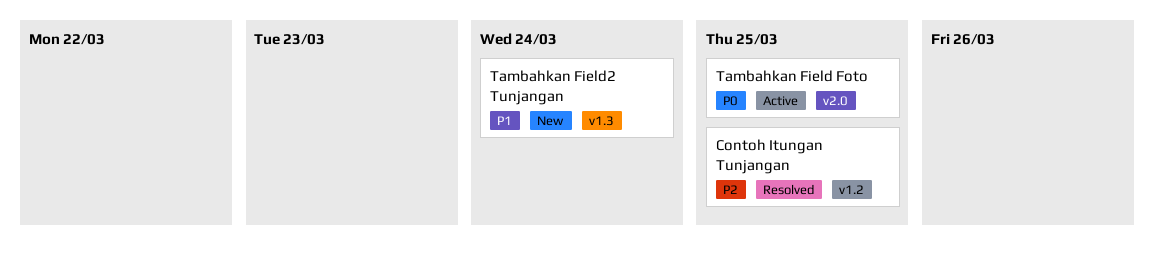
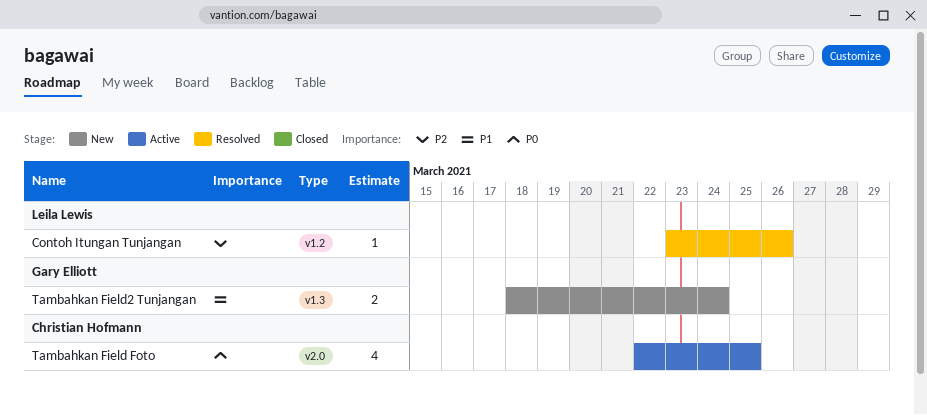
Contoh Itungan Tunjangan, due: Mar 25 -> Mar 26

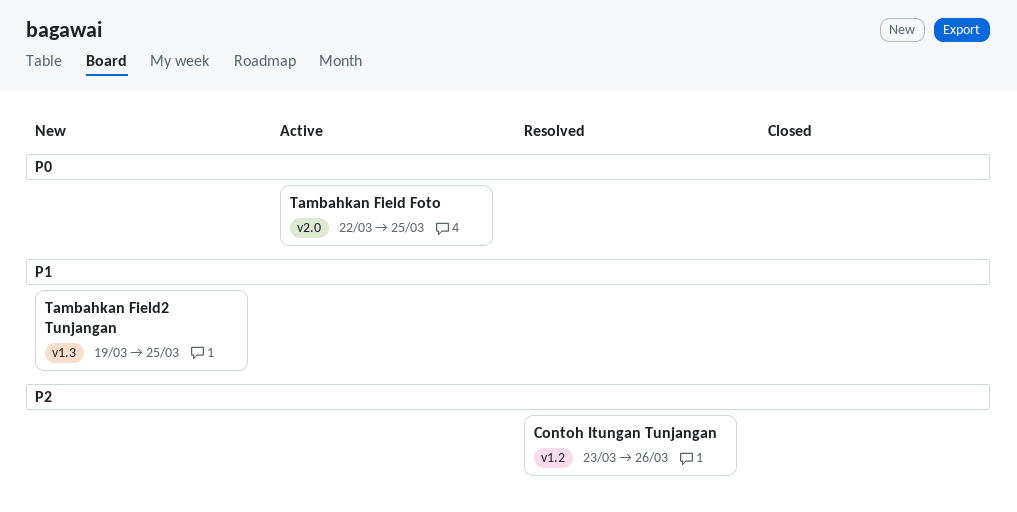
Tambahkan Field2 Tunjangan, start: Mar 18 -> Mar 19
Tambahkan Field2 Tunjangan, due: Mar 24 -> Mar 25

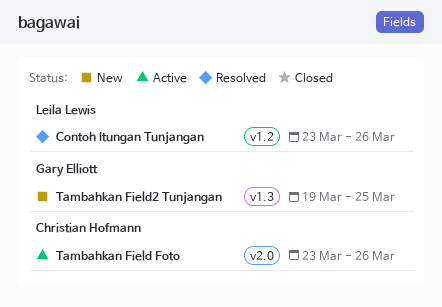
Tambahkan Field Foto, start: Mar 22 -> Mar 23
Tambahkan Field Foto, due: Mar 25 -> Mar 26

